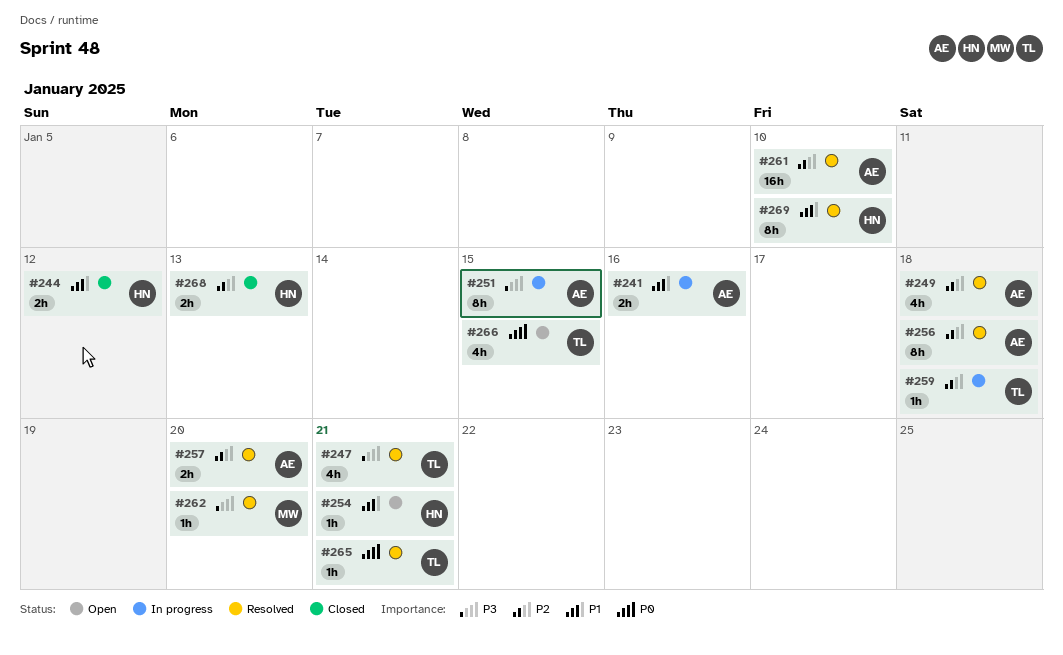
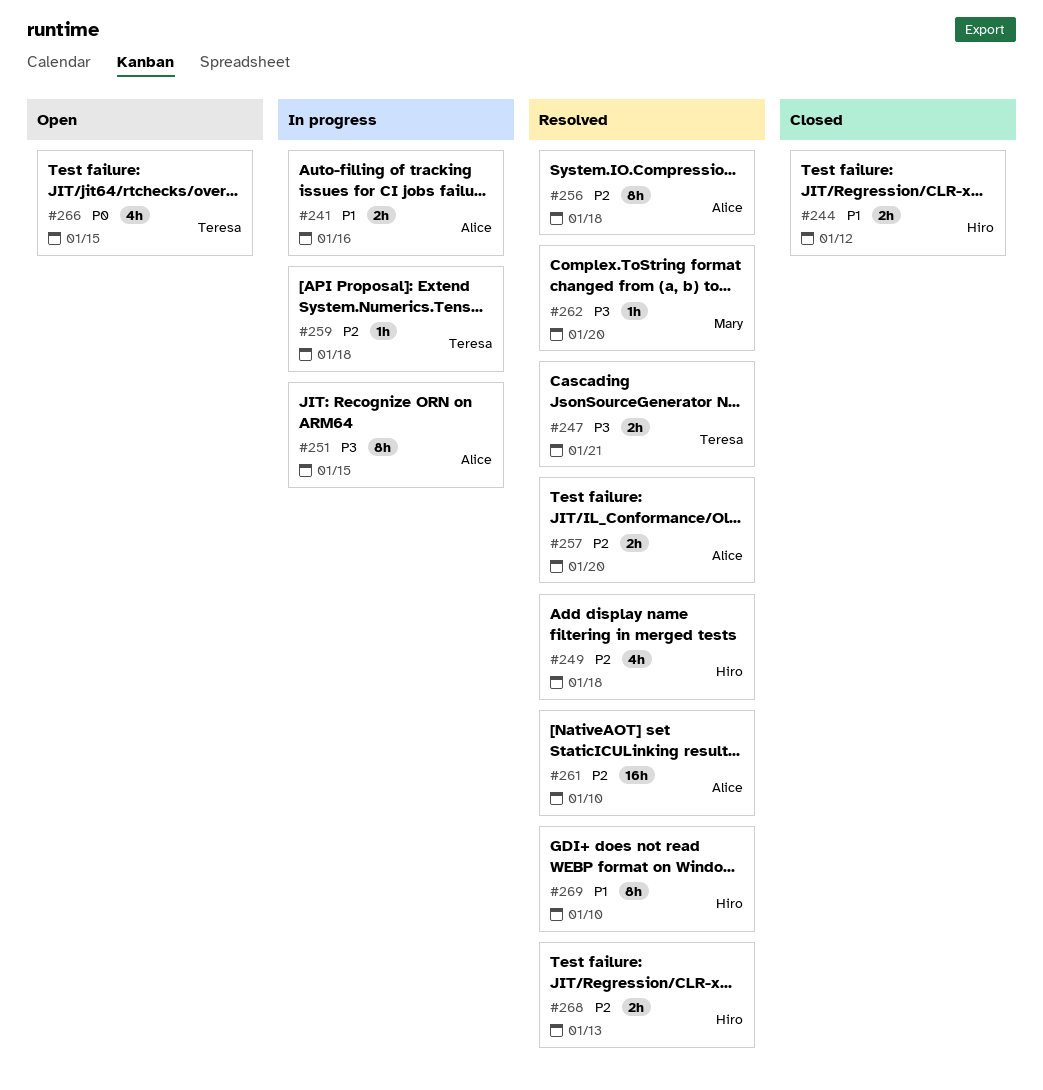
#247, estimate: 4h -> 2h
#249, owner: Alice -> Hiro
#254: present -> none
#265: present -> none
#268, status: Closed -> Resolved

